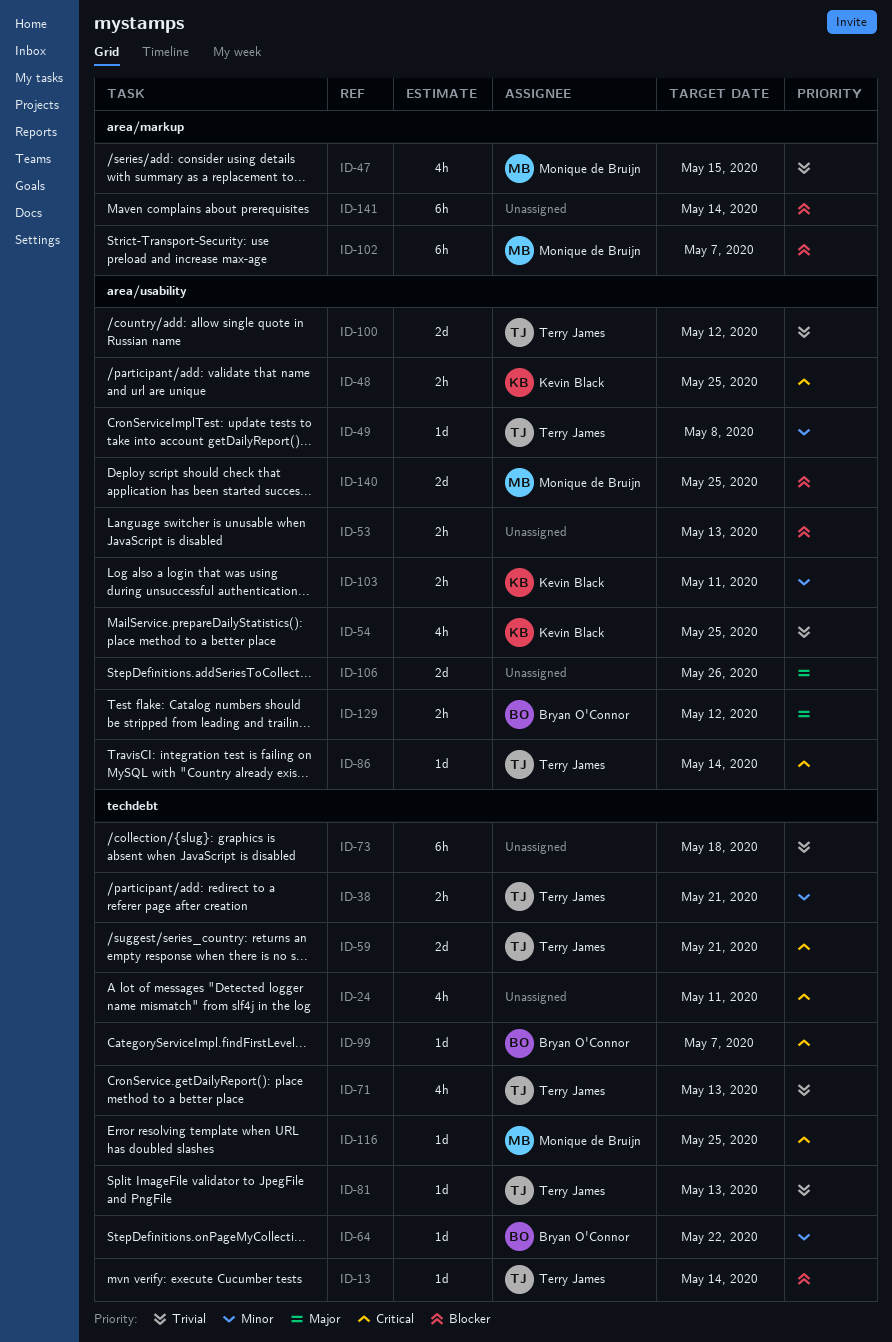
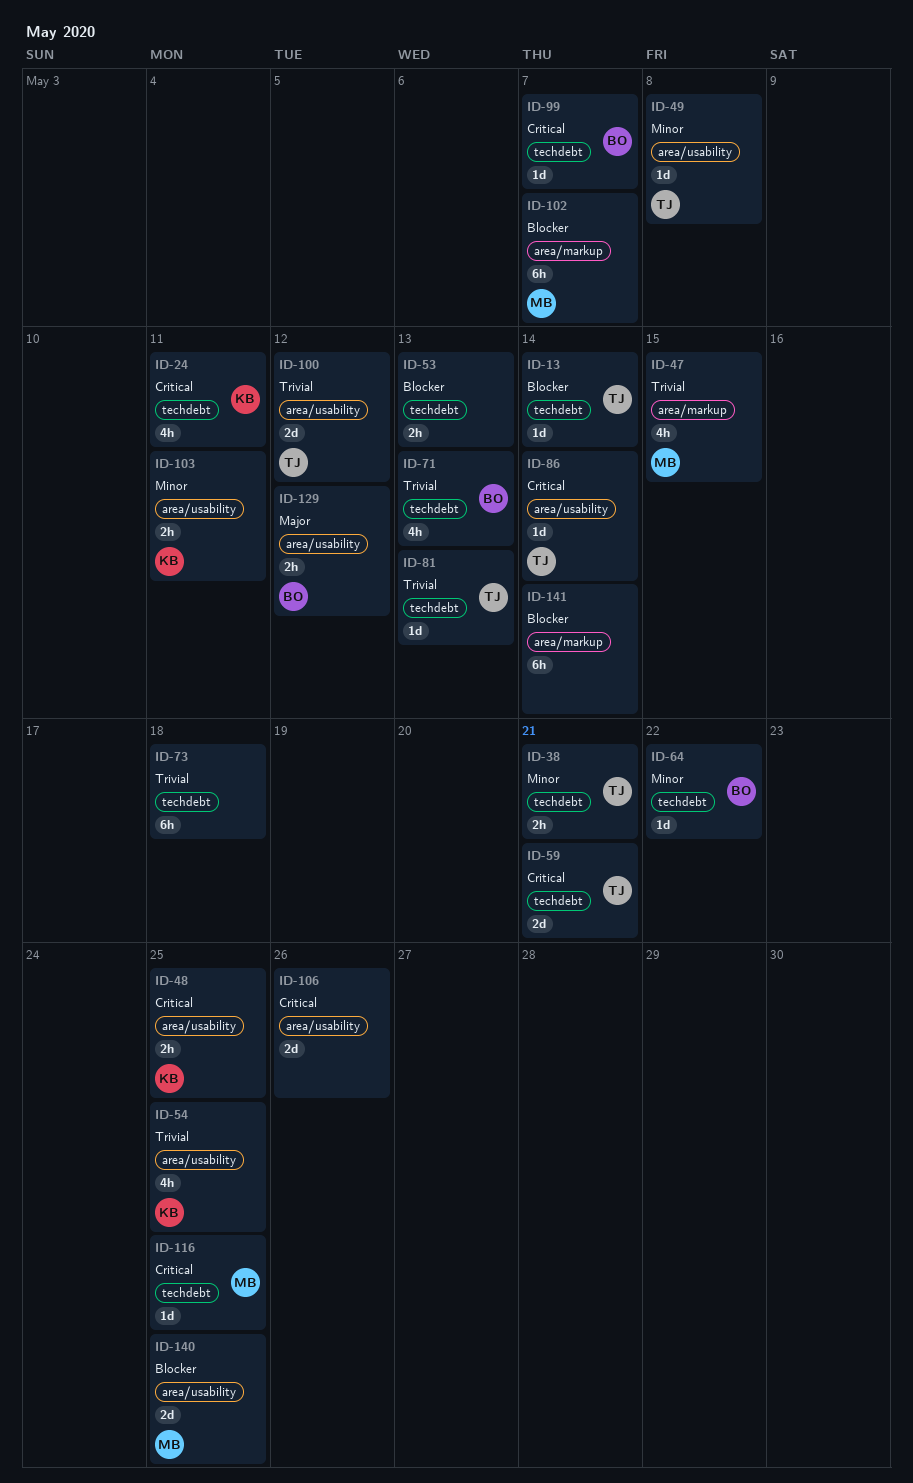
ID-24, owner: none -> Kevin Black
ID-53, label: area/usability -> techdebt
ID-71, owner: Terry James -> Bryan O'Connor
ID-106, priority: Major -> Critical

